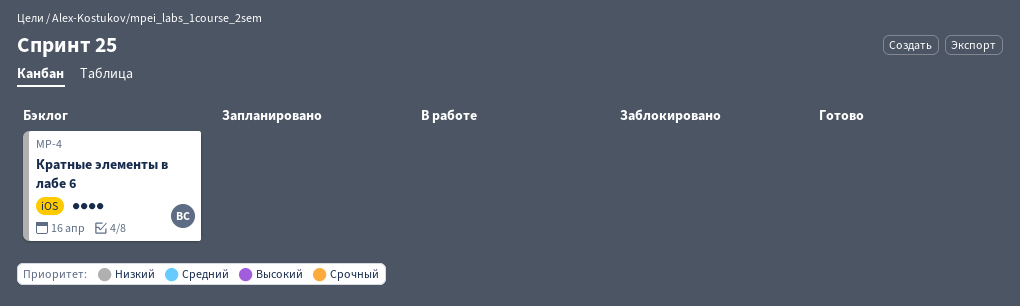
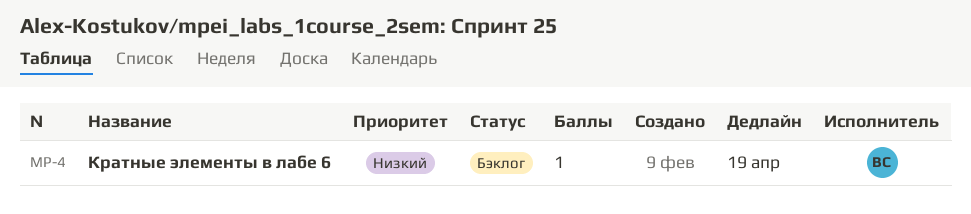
MP-4, estimate: 4 -> 1
MP-4, due: Apr 16 -> Apr 19

